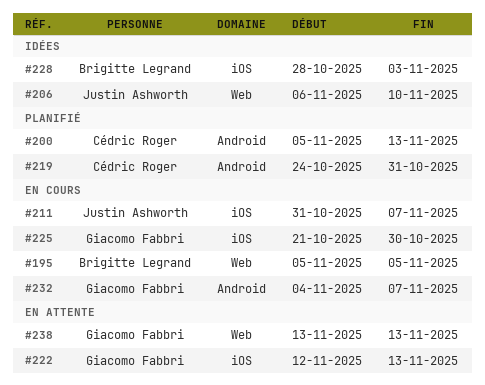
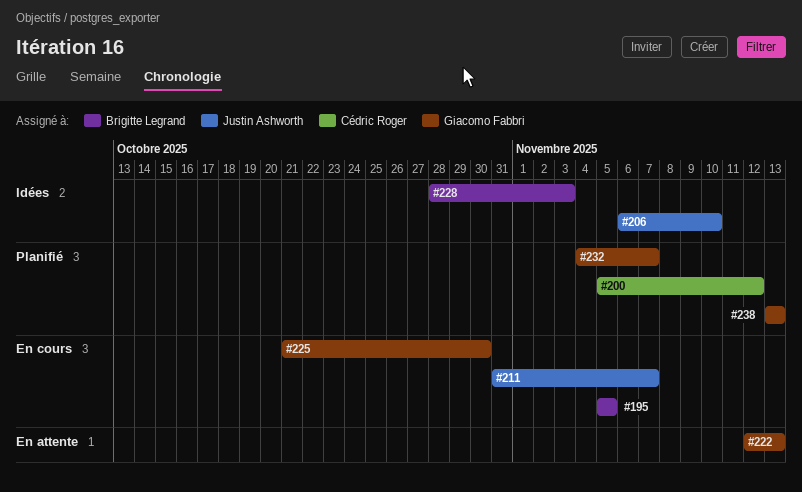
#200, due: Nov 13 -> Nov 12
#219: present -> none
#232, status: En cours -> Planifié
#238, status: En attente -> Planifié

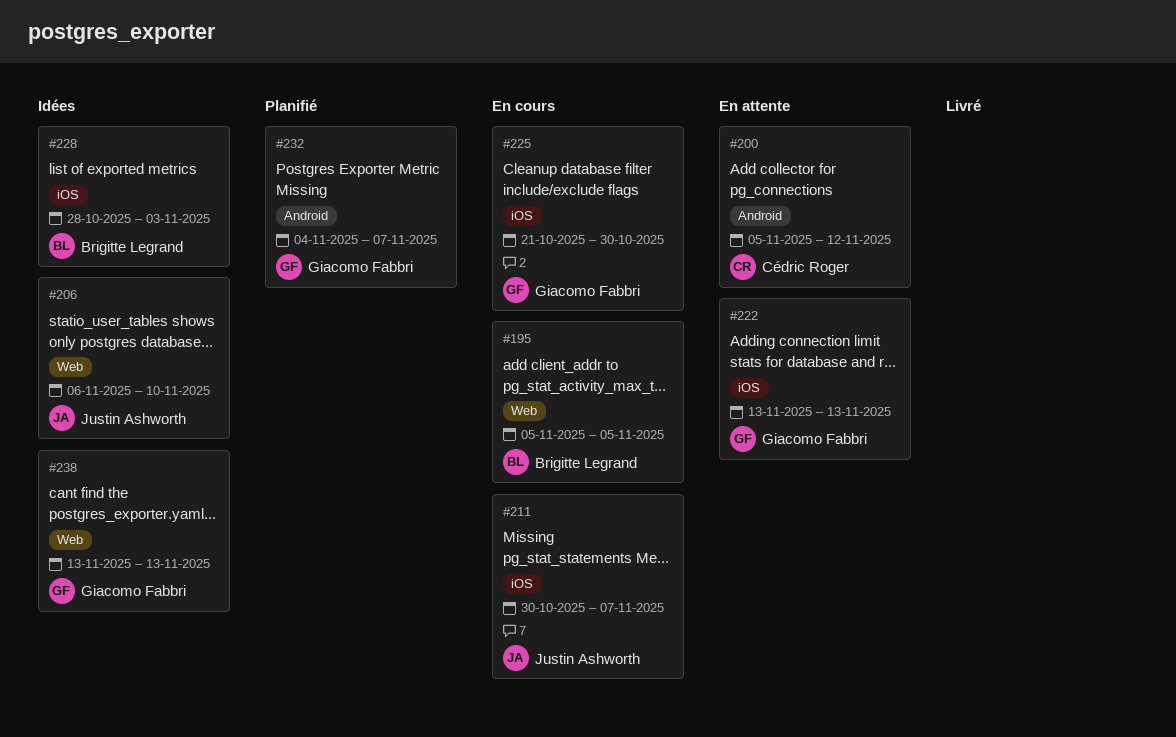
#200, status: Planifié -> En attente
#211, start: Oct 31 -> Oct 30
#222, start: Nov 12 -> Nov 13
#238, status: Planifié -> Idées

